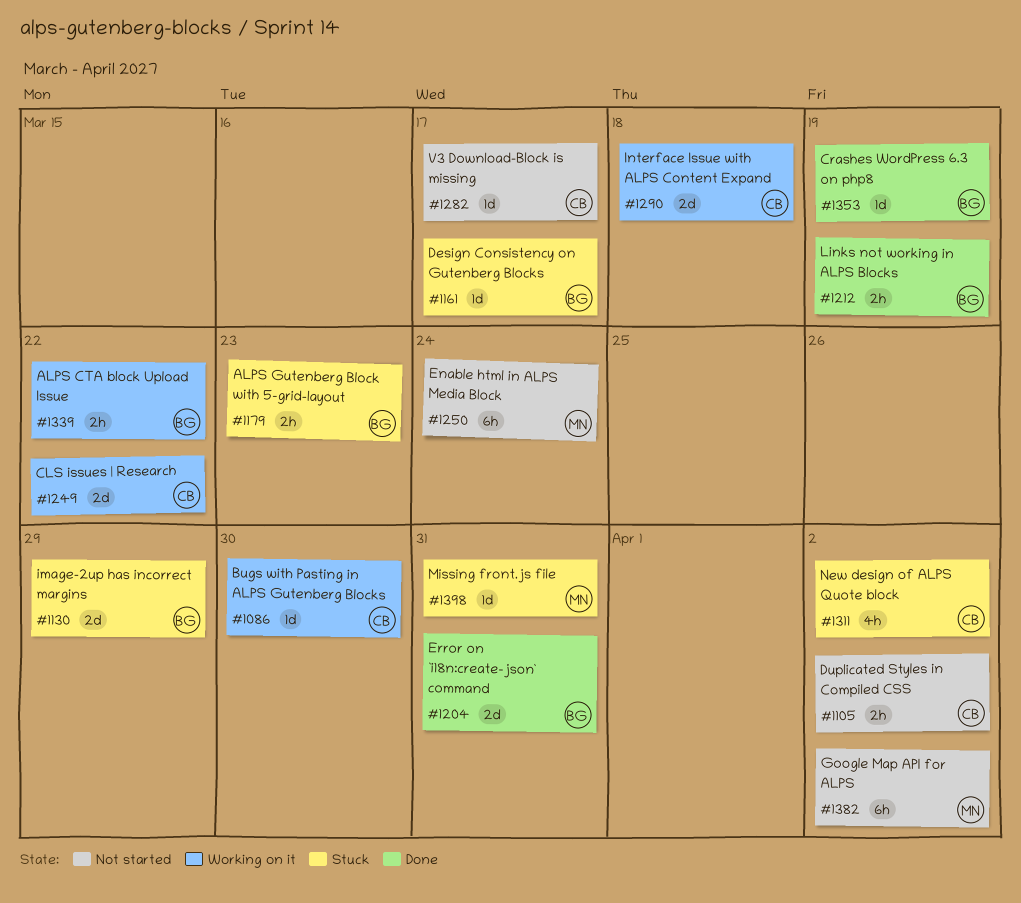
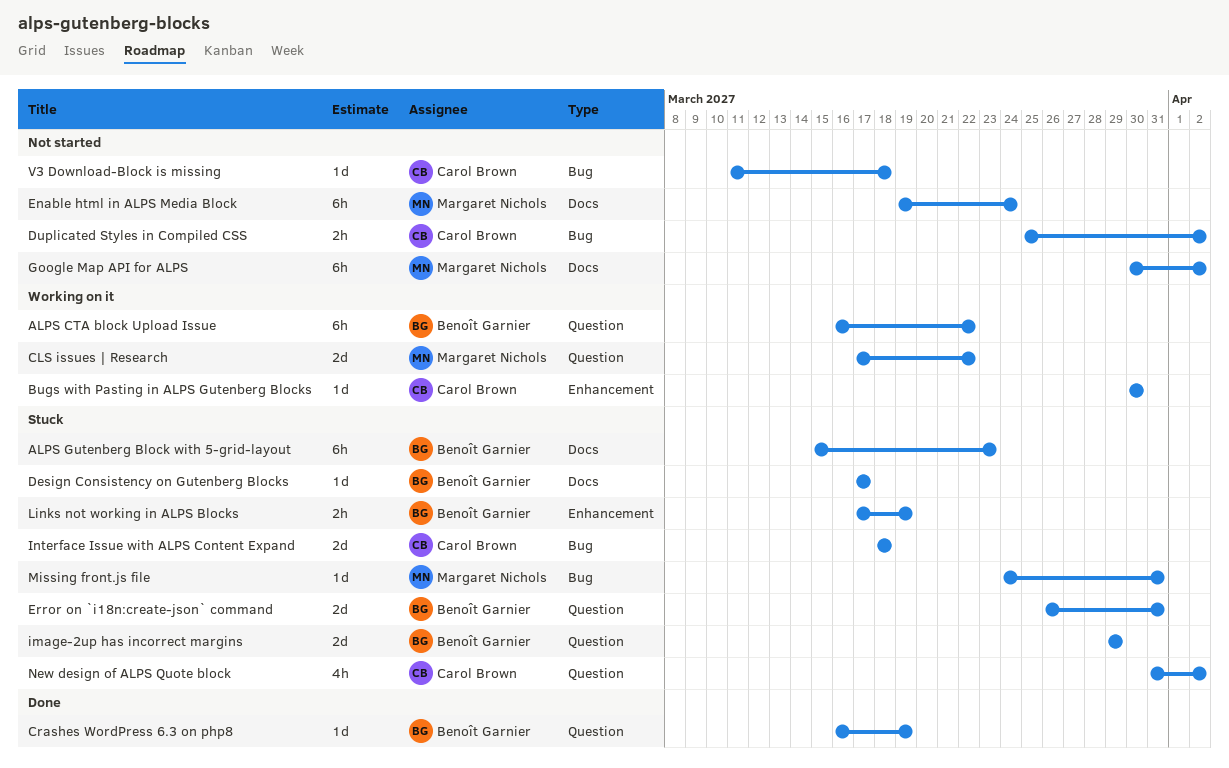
ALPS CTA block Upload Issue, estimate: 2h -> 6h
ALPS Gutenberg Block with 5-grid-layout, estimate: 2h -> 6h
CLS issues | Research, owner: Carol Brown -> Margaret Nichols
Error on `i18n:create-json` command, status: Done -> Stuck
Interface Issue with ALPS Content Expand, status: Working on it -> Stuck
Links not working in ALPS Blocks, status: Done -> Stuck
V3 Download-Block is missing, due: Mar 17 -> Mar 18

